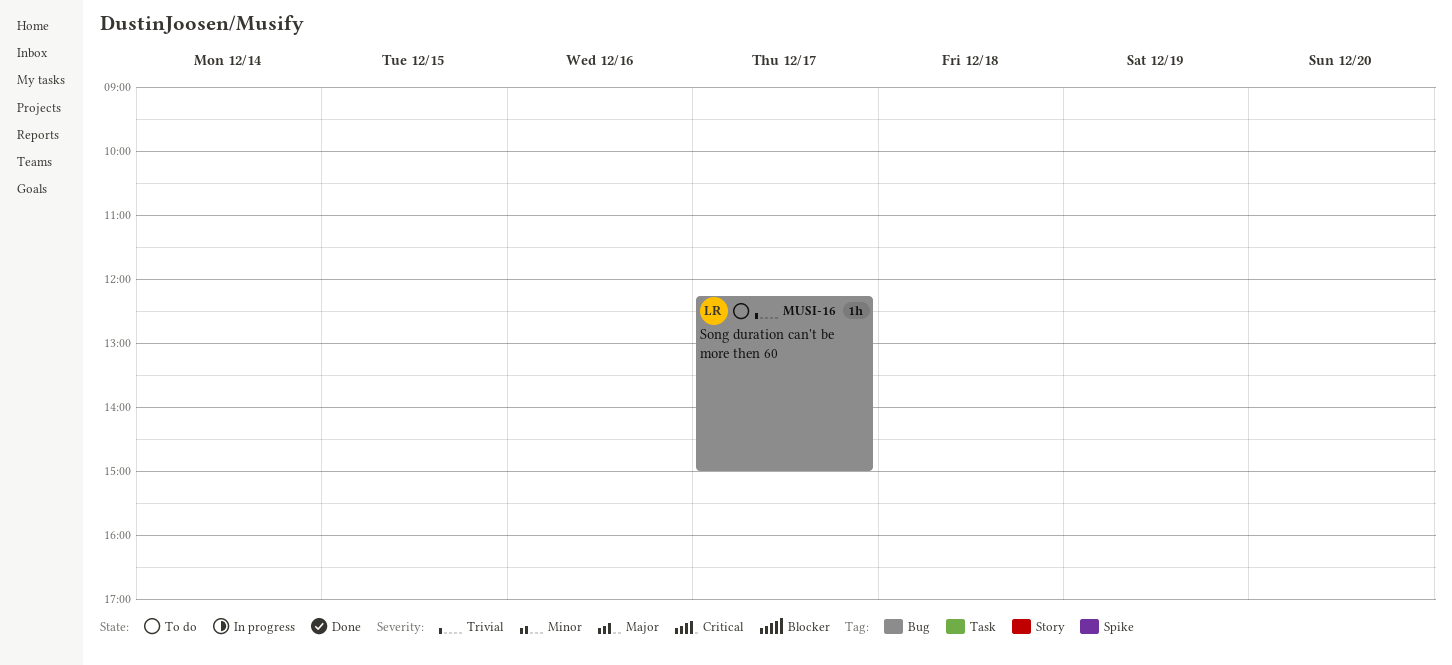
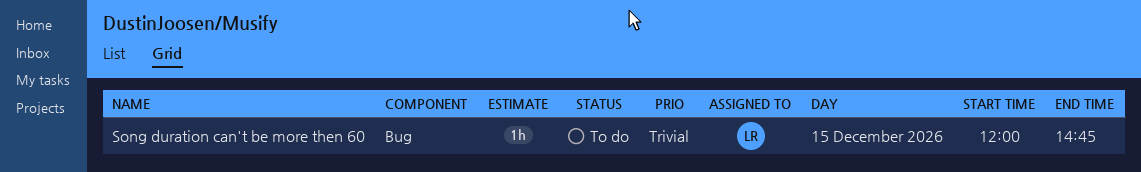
Song duration can't be more then 60, day: Dec 17 -> Dec 15
Song duration can't be more then 60, begins: 12:15 -> 12:00
Song duration can't be more then 60, ends: 15:00 -> 14:45

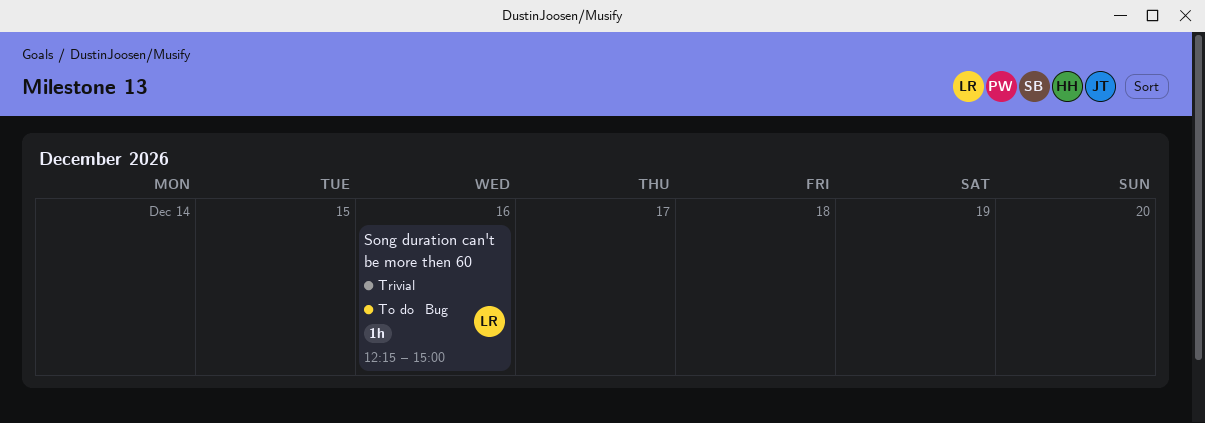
Song duration can't be more then 60, day: Dec 15 -> Dec 16
Song duration can't be more then 60, begins: 12:00 -> 12:15
Song duration can't be more then 60, ends: 14:45 -> 15:00

